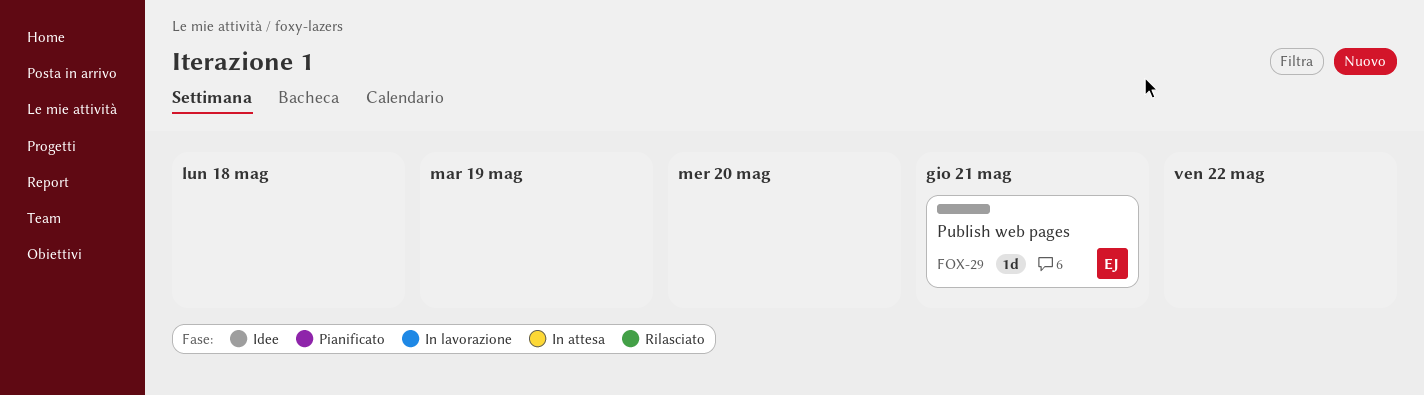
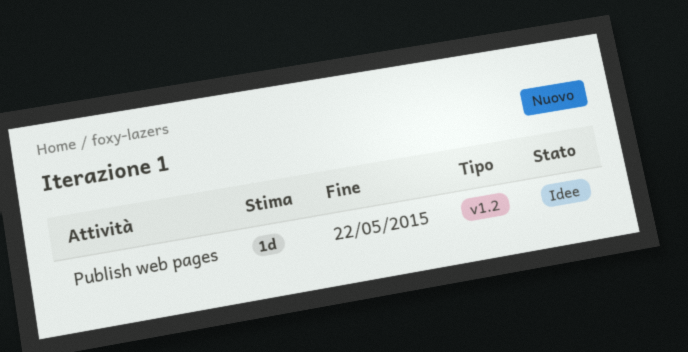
Publish web pages, due: May 21 -> May 22

